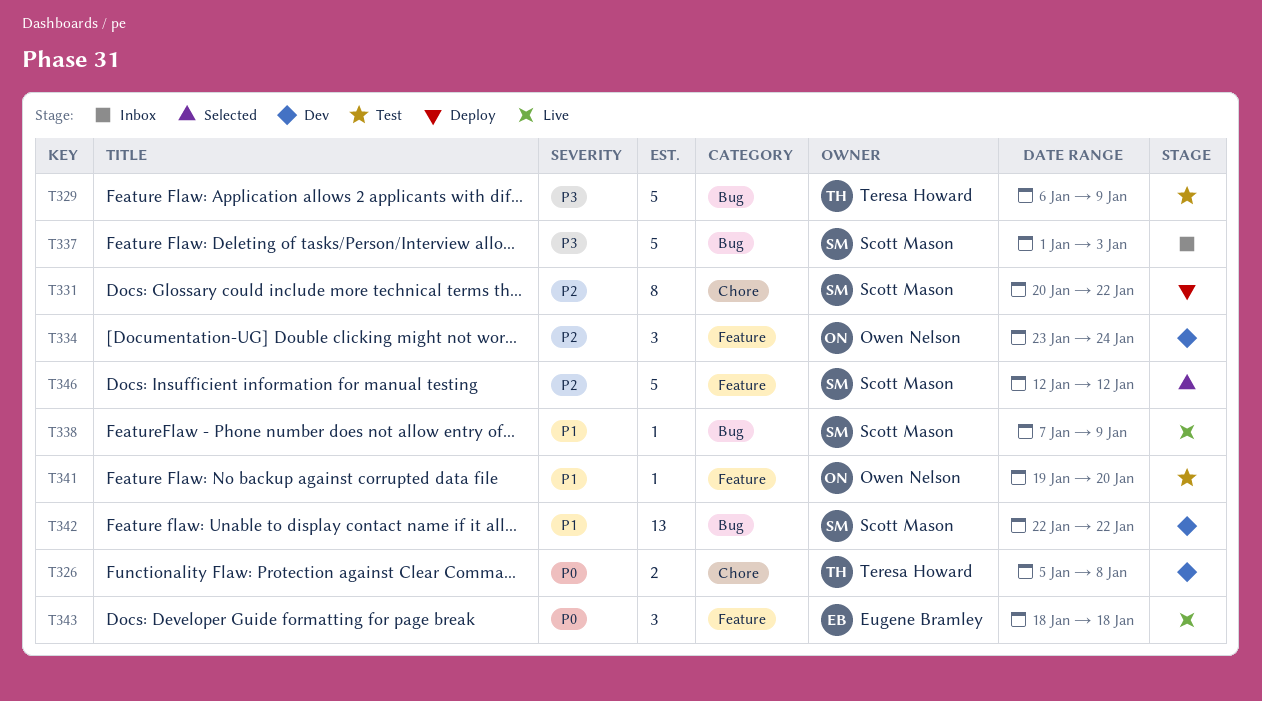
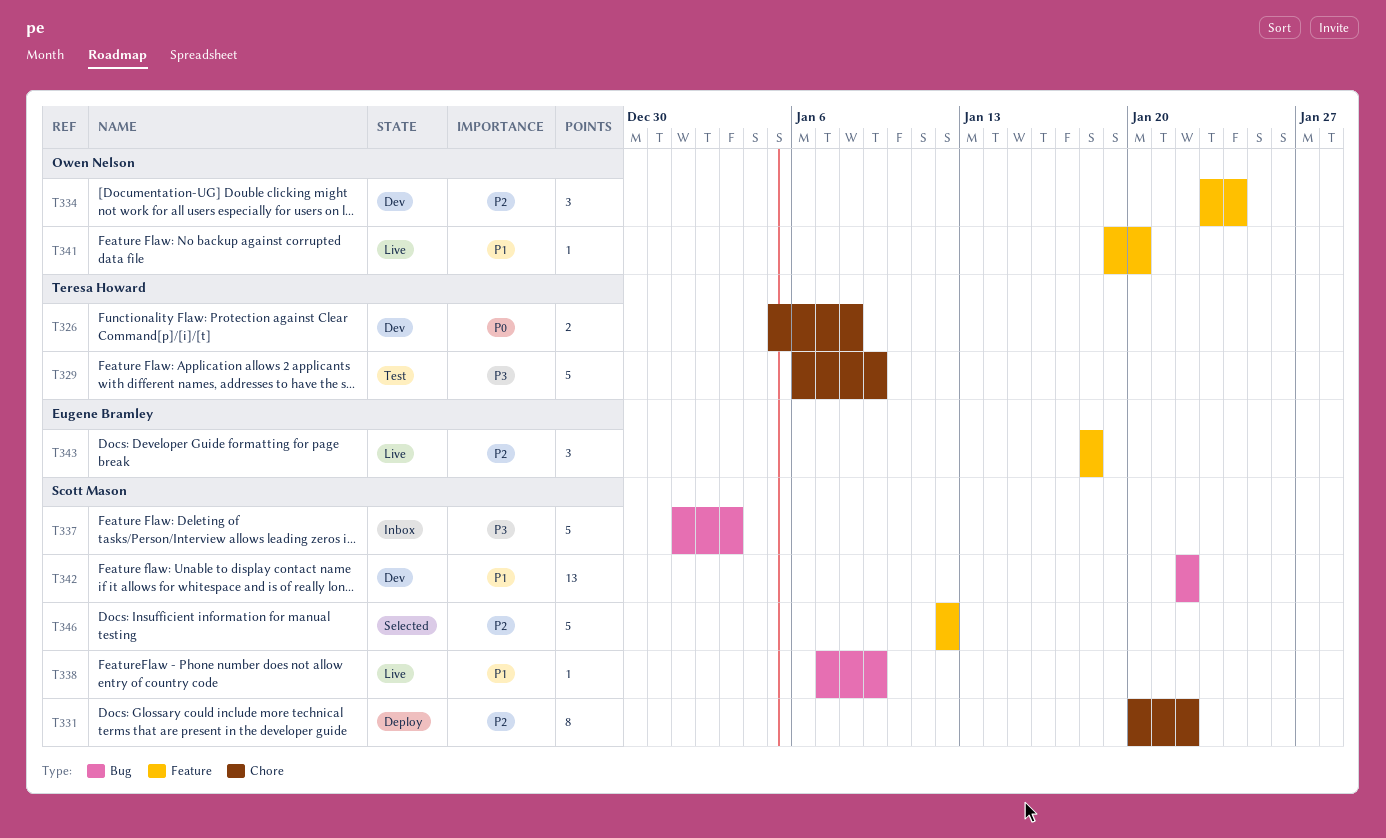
T329, label: Bug -> Chore
T341, status: Test -> Live
T343, priority: P0 -> P2

